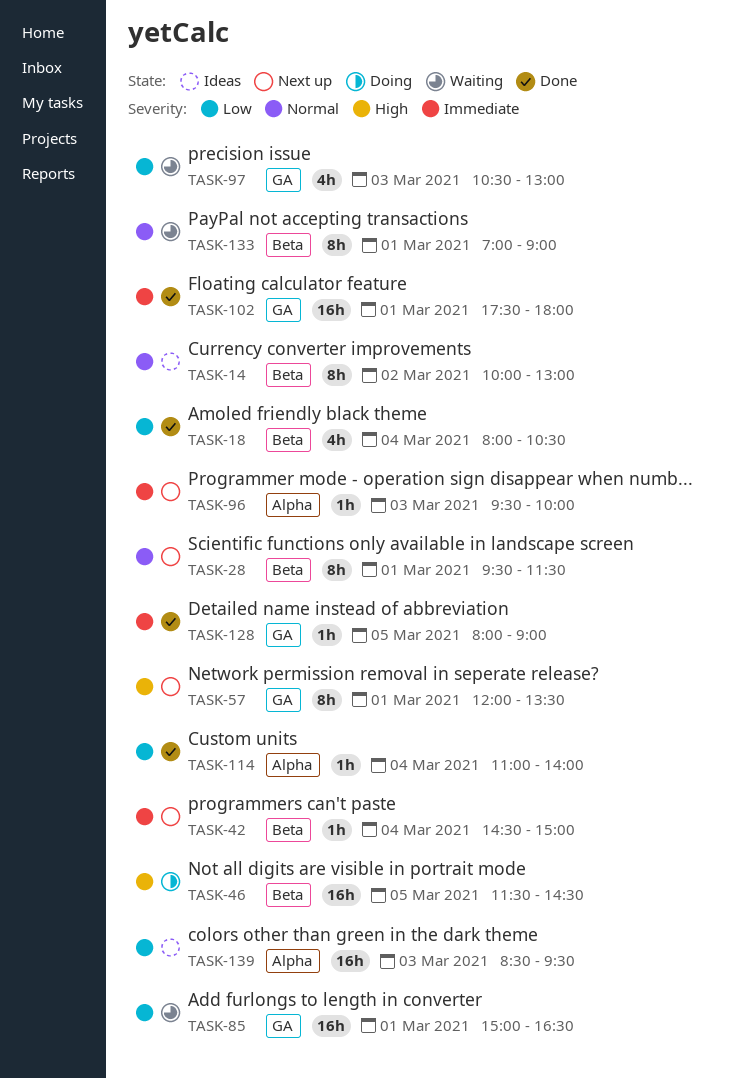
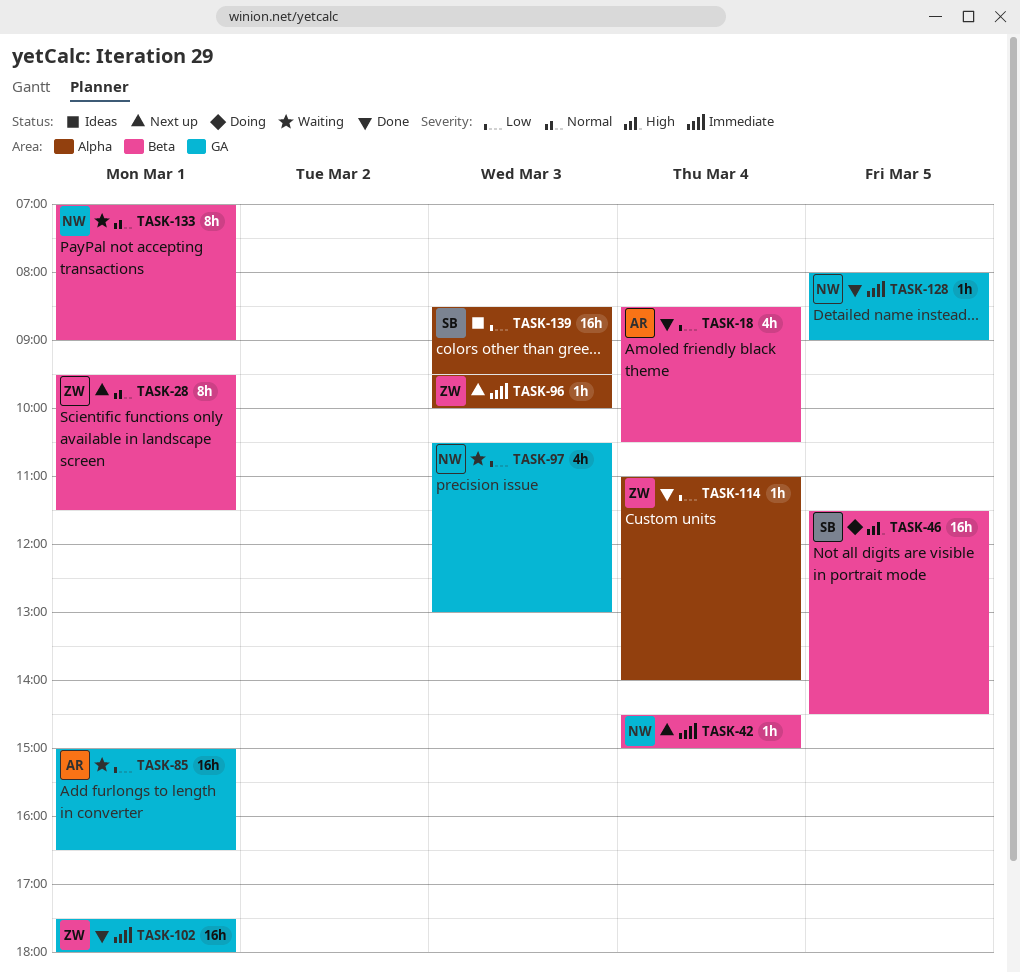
TASK-14: present -> none
TASK-18, begins: 08:00 -> 08:30
TASK-57: present -> none

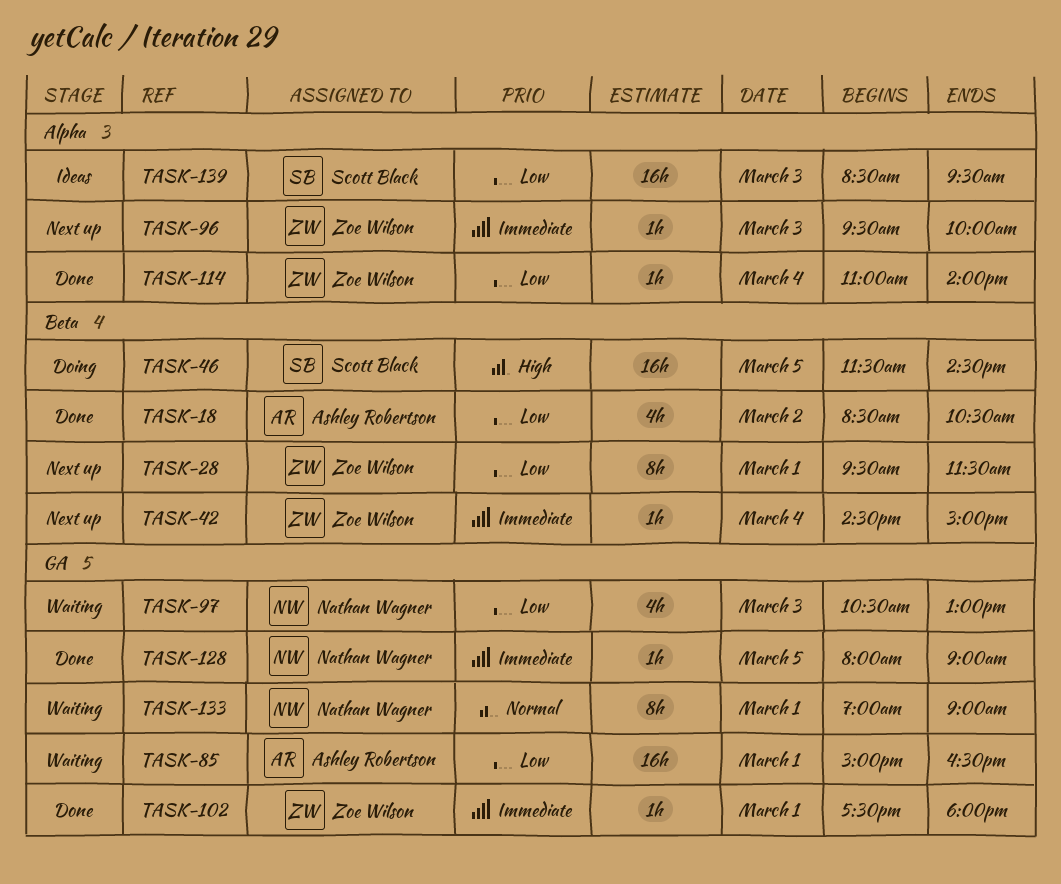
TASK-18, day: Mar 4 -> Mar 2
TASK-28, priority: Normal -> Low
TASK-42, owner: Nathan Wagner -> Zoe Wilson
TASK-102, estimate: 16h -> 1h
TASK-133, label: Beta -> GA

